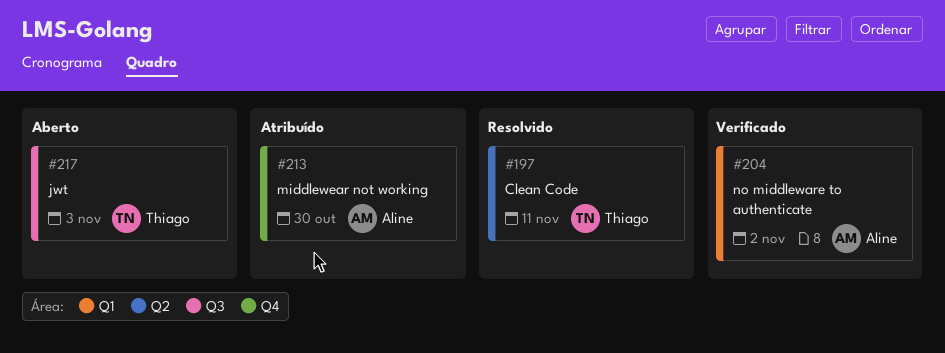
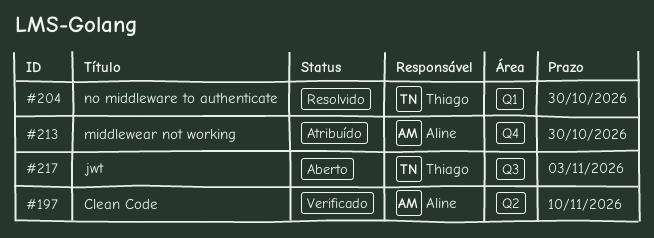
#197, status: Resolvido -> Verificado
#197, owner: Thiago -> Aline
#197, due: Nov 11 -> Nov 10
#204, status: Verificado -> Resolvido
#204, owner: Aline -> Thiago
#204, due: Nov 2 -> Oct 30

